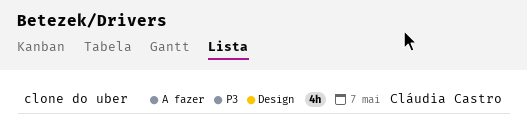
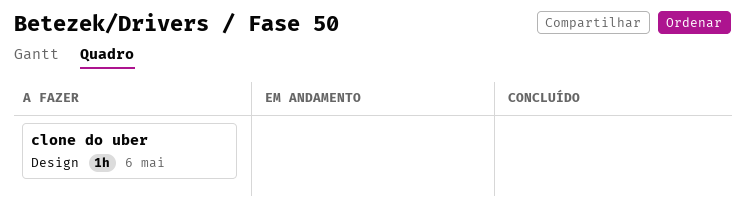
clone do uber, estimate: 4h -> 1h
clone do uber, due: May 7 -> May 6

